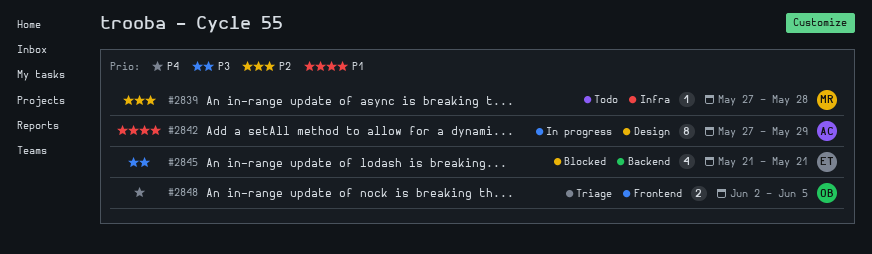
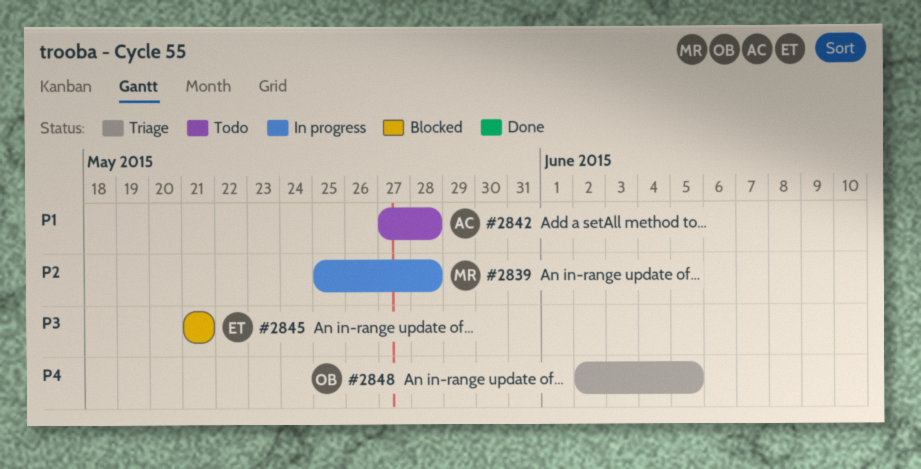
#2839, status: Todo -> In progress
#2839, start: May 27 -> May 25
#2842, status: In progress -> Todo
#2842, due: May 29 -> May 28

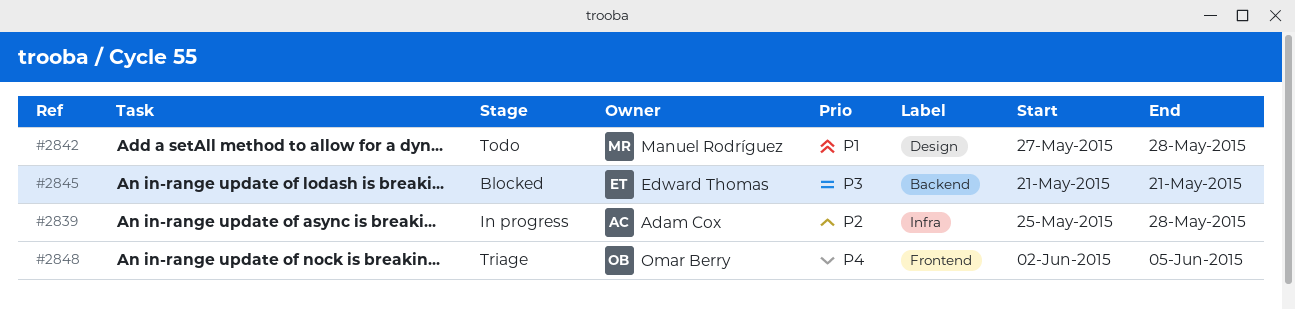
#2839, owner: Manuel Rodríguez -> Adam Cox
#2842, owner: Adam Cox -> Manuel Rodríguez

